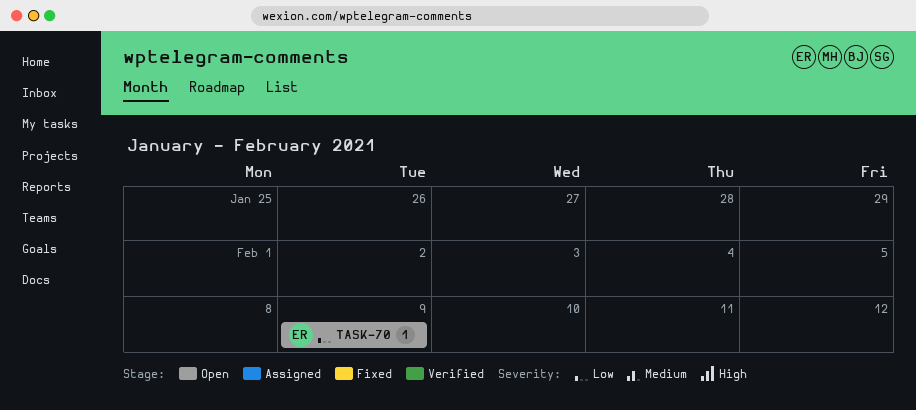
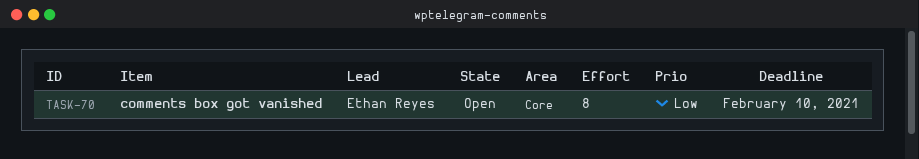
TASK-70, estimate: 1 -> 8
TASK-70, due: Feb 9 -> Feb 10

